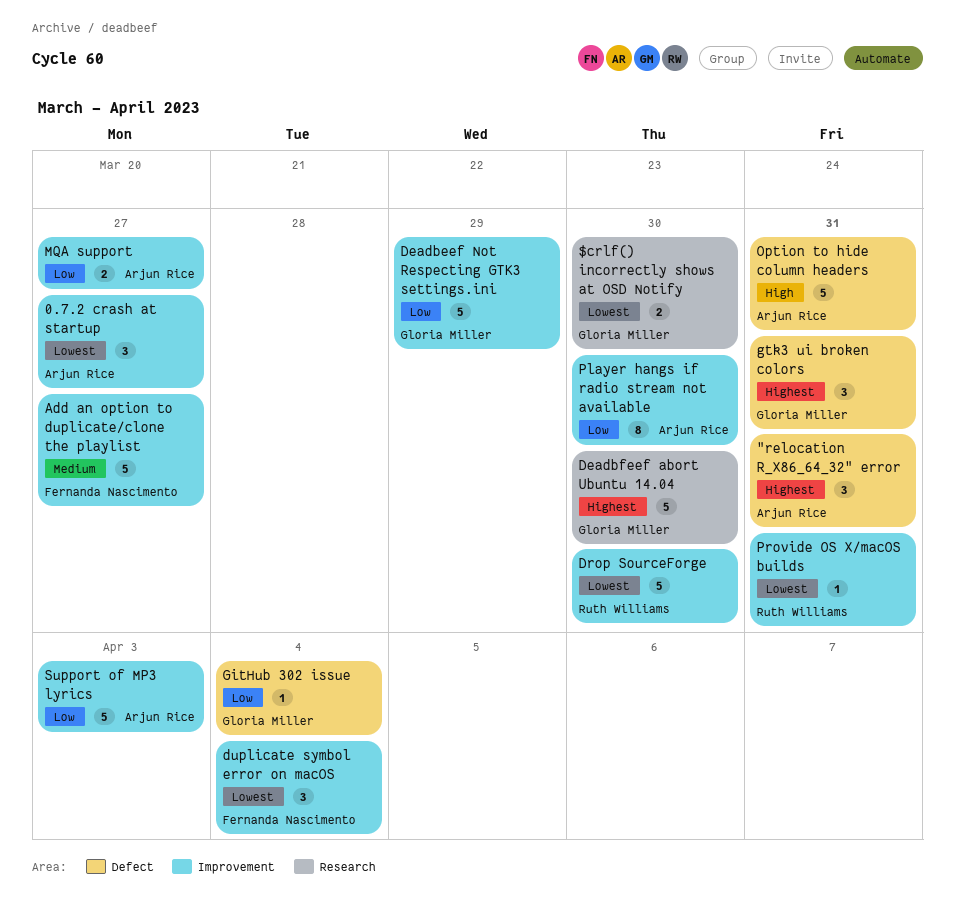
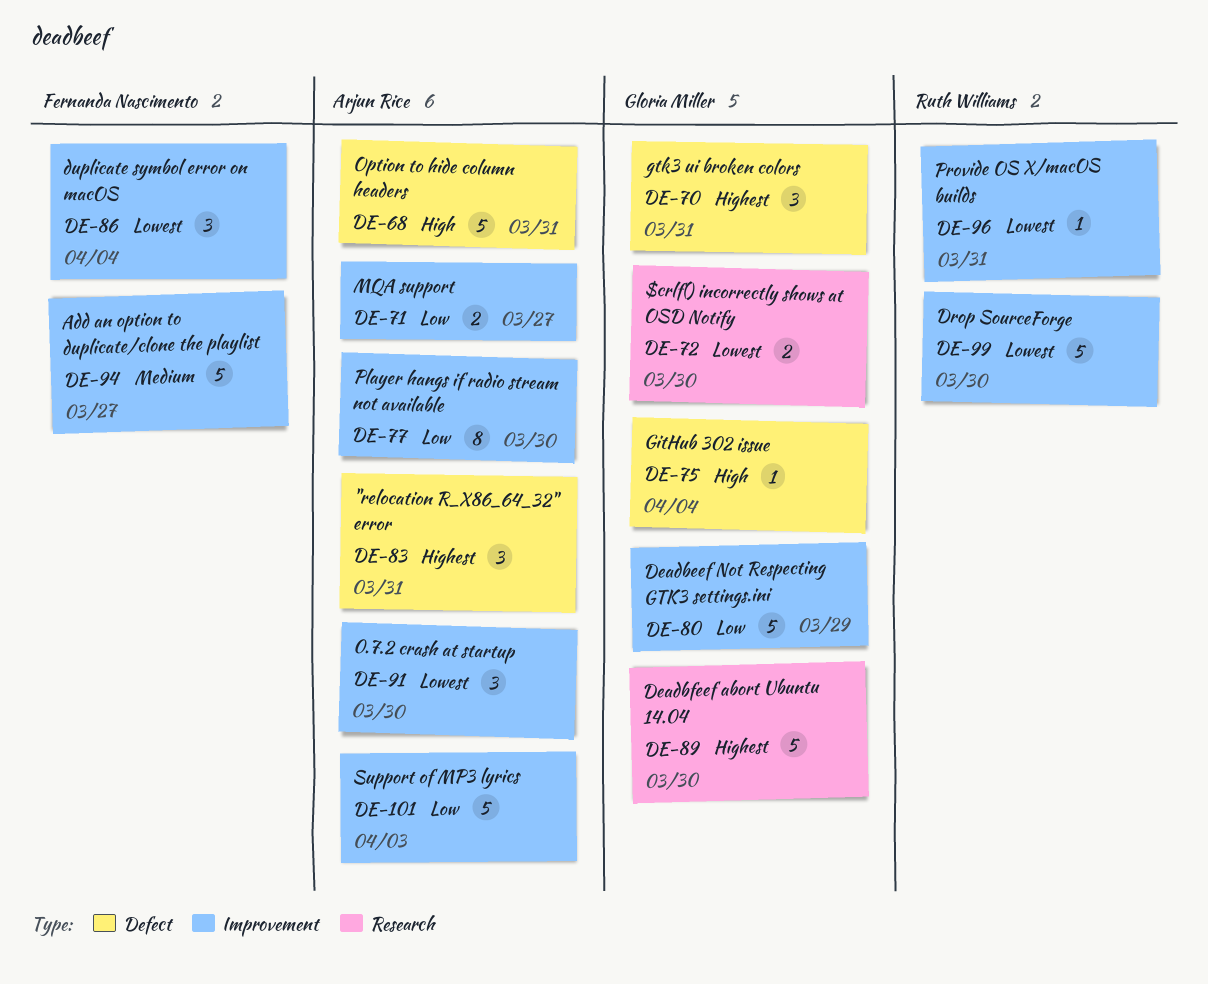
0.7.2 crash at startup, due: Mar 27 -> Mar 30
GitHub 302 issue, priority: Low -> High

